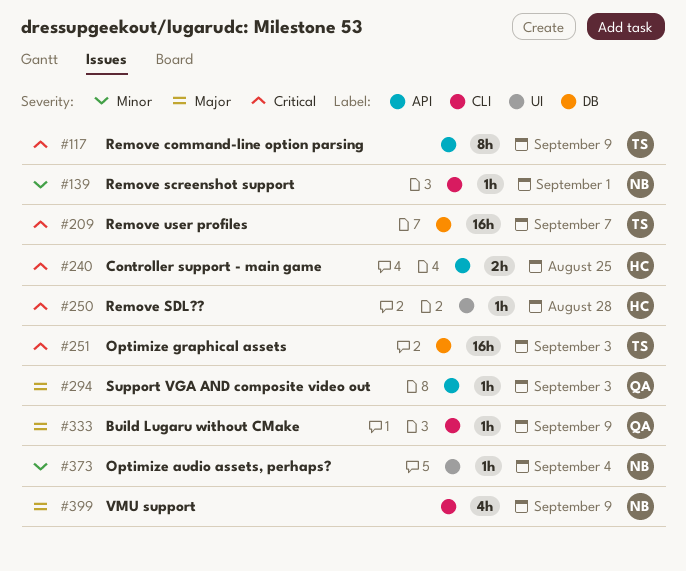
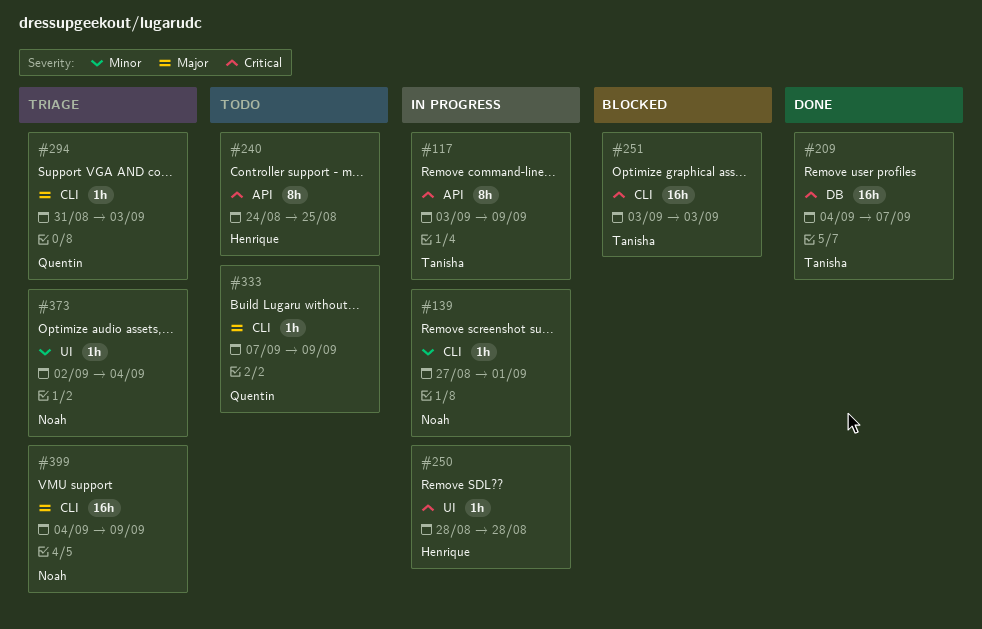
#240, estimate: 2h -> 8h
#251, label: DB -> CLI
#294, label: API -> CLI
#399, estimate: 4h -> 16h

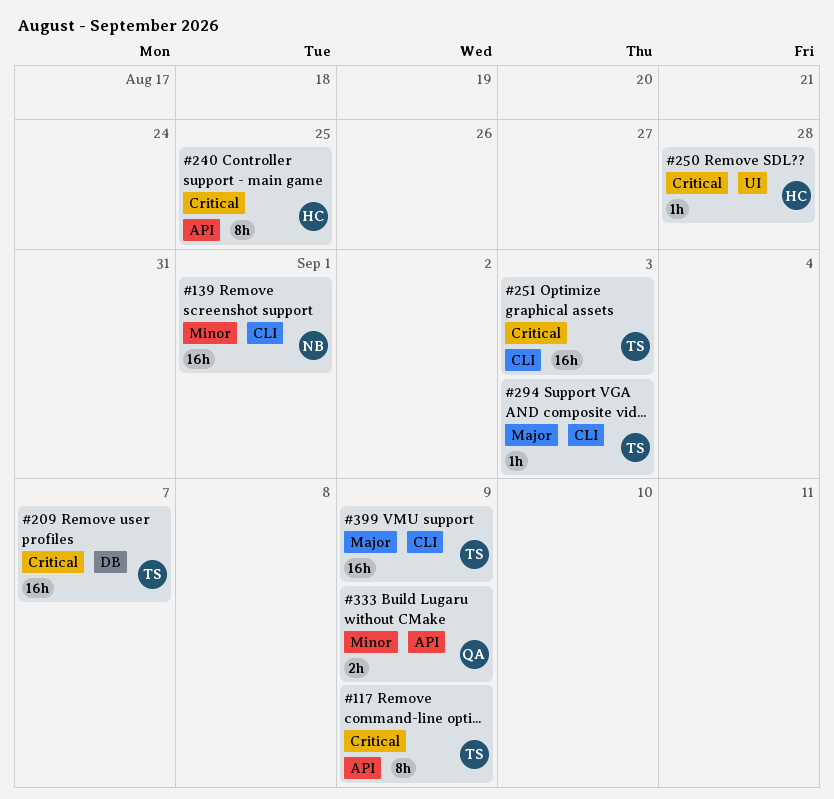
#139, estimate: 1h -> 16h
#294, owner: Quentin -> Tanisha
#333, priority: Major -> Minor
#333, label: CLI -> API
#333, estimate: 1h -> 2h
#373: present -> none
#399, owner: Noah -> Tanisha

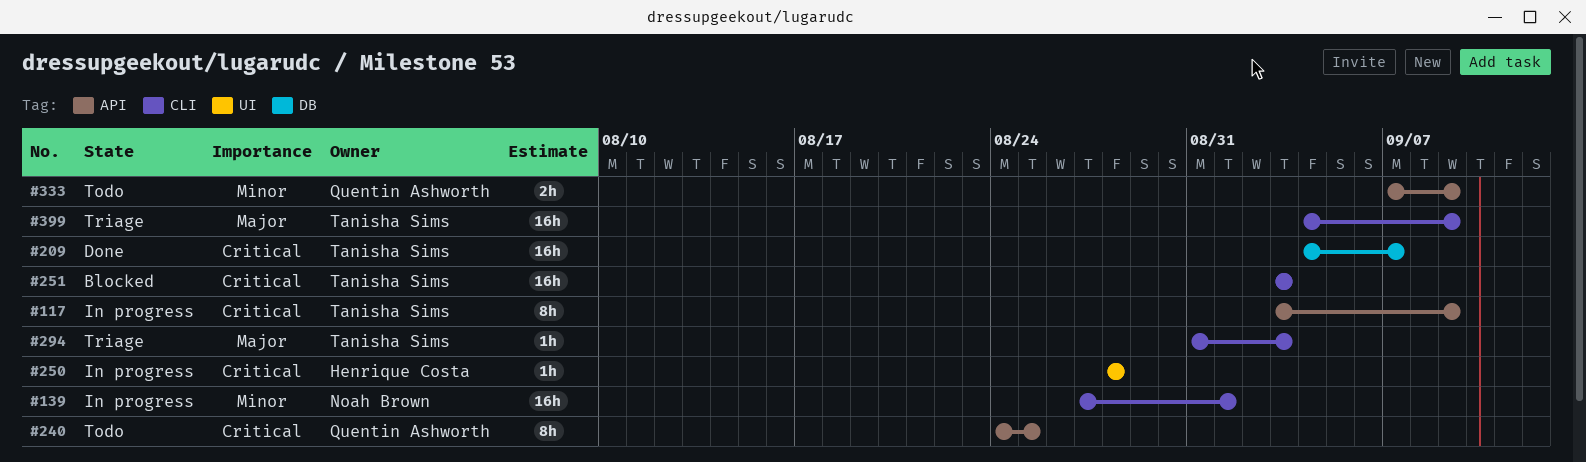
#240, owner: Henrique Costa -> Quentin Ashworth

